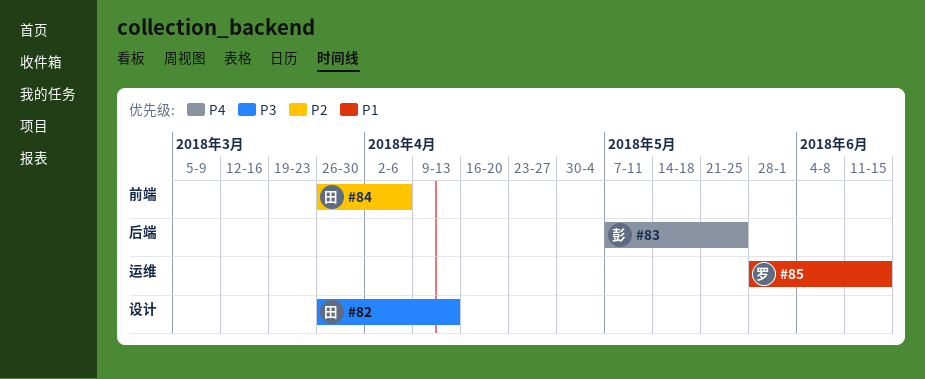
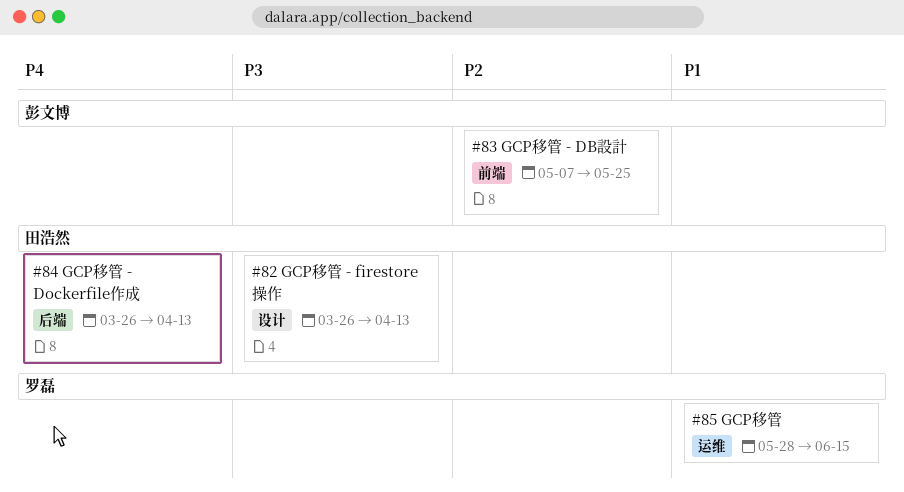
#83, priority: P4 -> P2
#83, label: 后端 -> 前端
#84, priority: P2 -> P4
#84, label: 前端 -> 后端
#84, due: Apr 6 -> Apr 13

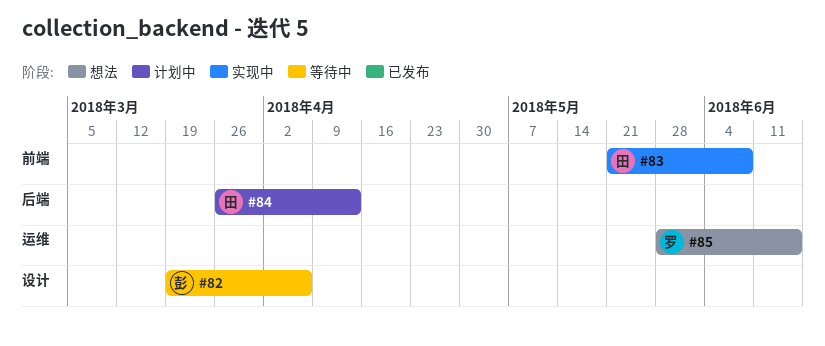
#82, owner: 田浩然 -> 彭文博
#82, start: Mar 26 -> Mar 19
#82, due: Apr 13 -> Apr 6
#83, owner: 彭文博 -> 田浩然
#83, start: May 7 -> May 21
#83, due: May 25 -> Jun 8

